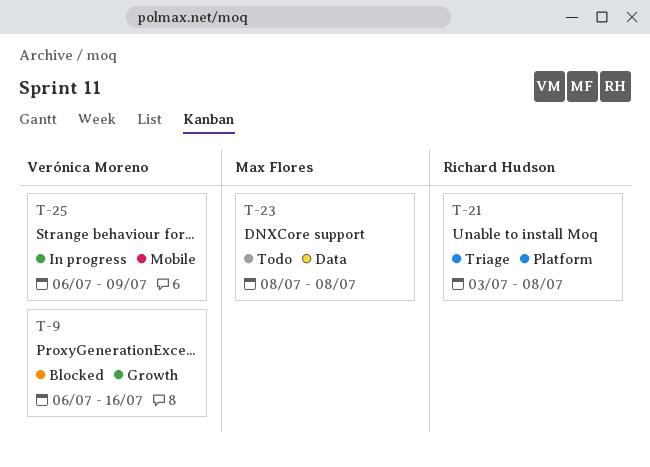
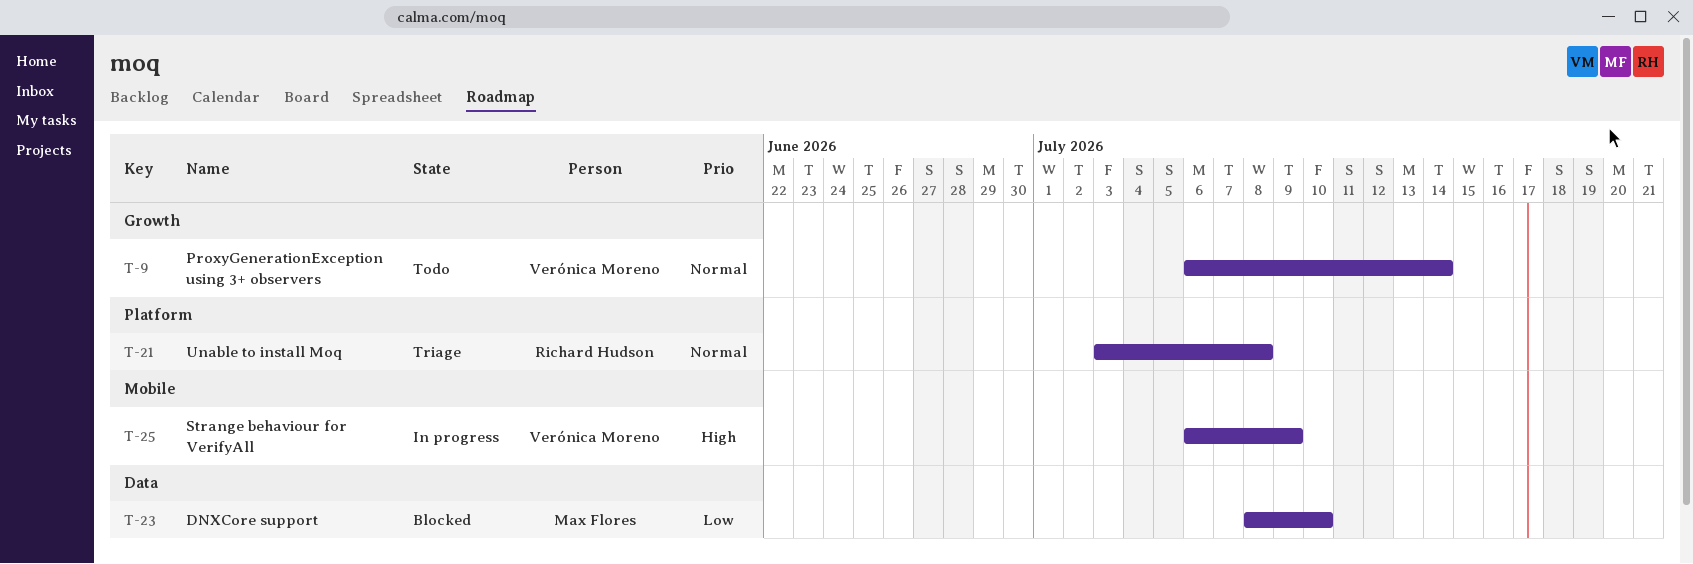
T-9, status: Blocked -> Todo
T-9, due: Jul 16 -> Jul 14
T-23, status: Todo -> Blocked
T-23, due: Jul 8 -> Jul 10

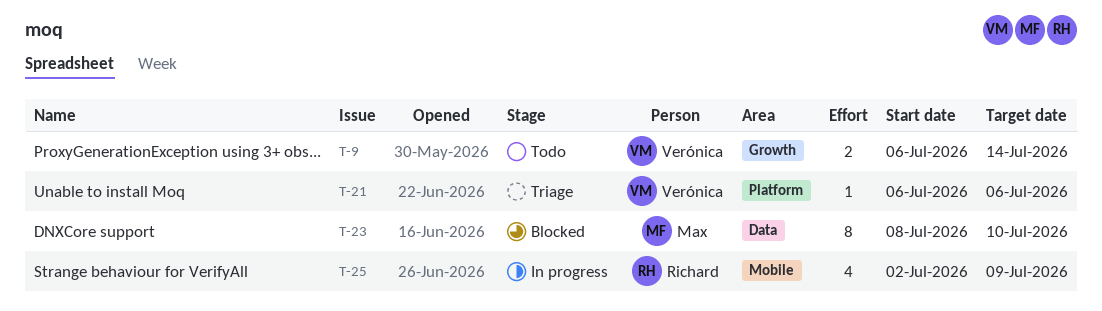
T-21, owner: Richard Hudson -> Verónica Moreno
T-21, start: Jul 3 -> Jul 6
T-21, due: Jul 8 -> Jul 6
T-25, owner: Verónica Moreno -> Richard Hudson
T-25, start: Jul 6 -> Jul 2

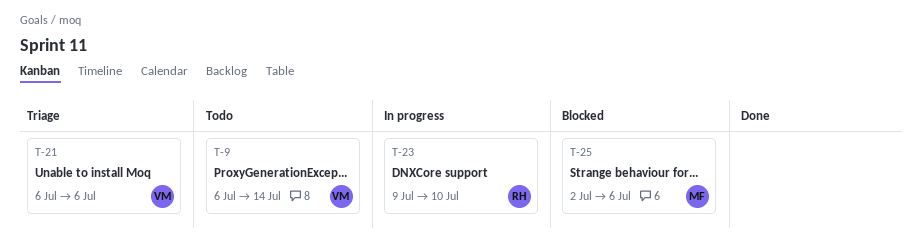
T-23, status: Blocked -> In progress
T-23, owner: Max -> Richard
T-23, start: Jul 8 -> Jul 9
T-25, status: In progress -> Blocked
T-25, owner: Richard -> Max
T-25, due: Jul 9 -> Jul 6

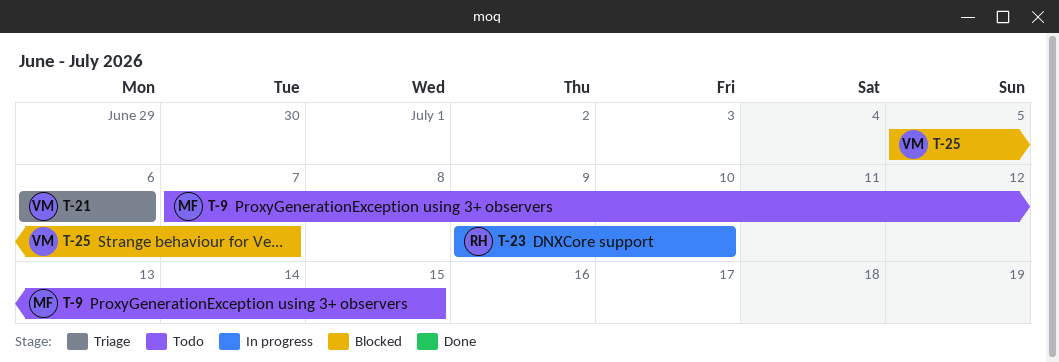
T-9, owner: VM -> MF
T-9, start: Jul 6 -> Jul 7
T-9, due: Jul 14 -> Jul 15
T-25, owner: MF -> VM
T-25, start: Jul 2 -> Jul 5
T-25, due: Jul 6 -> Jul 7

